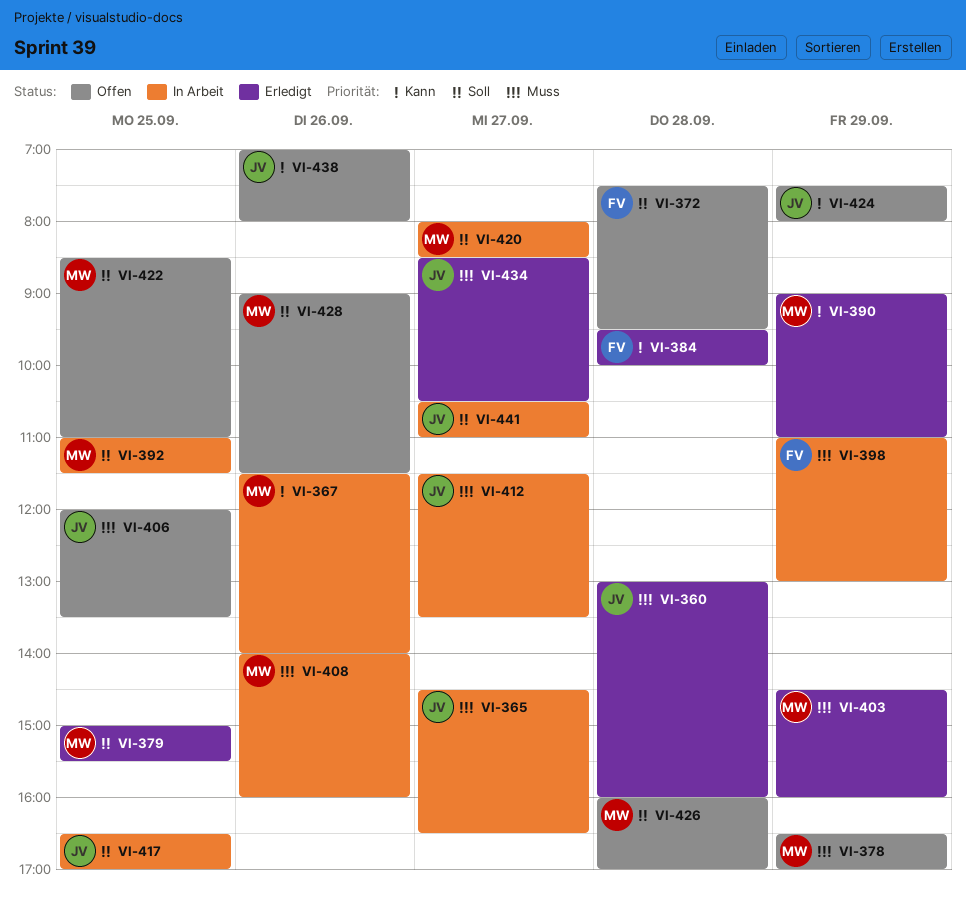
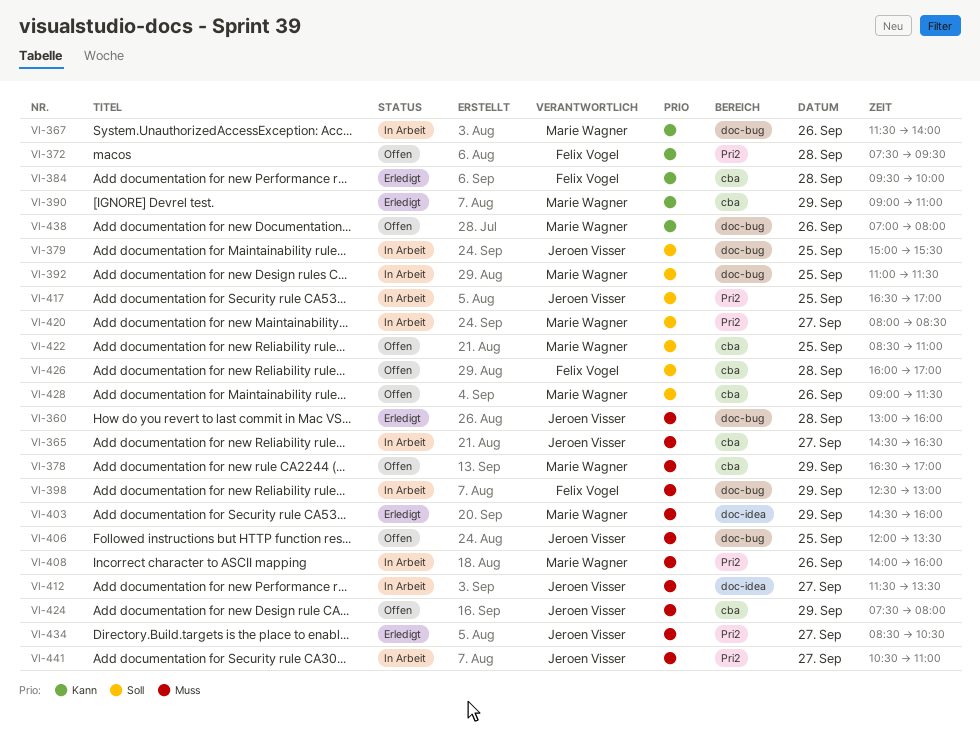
VI-372, priority: Soll -> Kann
VI-379, status: Erledigt -> In Arbeit
VI-379, owner: Marie Wagner -> Jeroen Visser
VI-398, begins: 11:00 -> 12:30
VI-424, priority: Kann -> Muss
VI-426, owner: Marie Wagner -> Felix Vogel
VI-438, owner: Jeroen Visser -> Marie Wagner
VI-441, priority: Soll -> Muss

